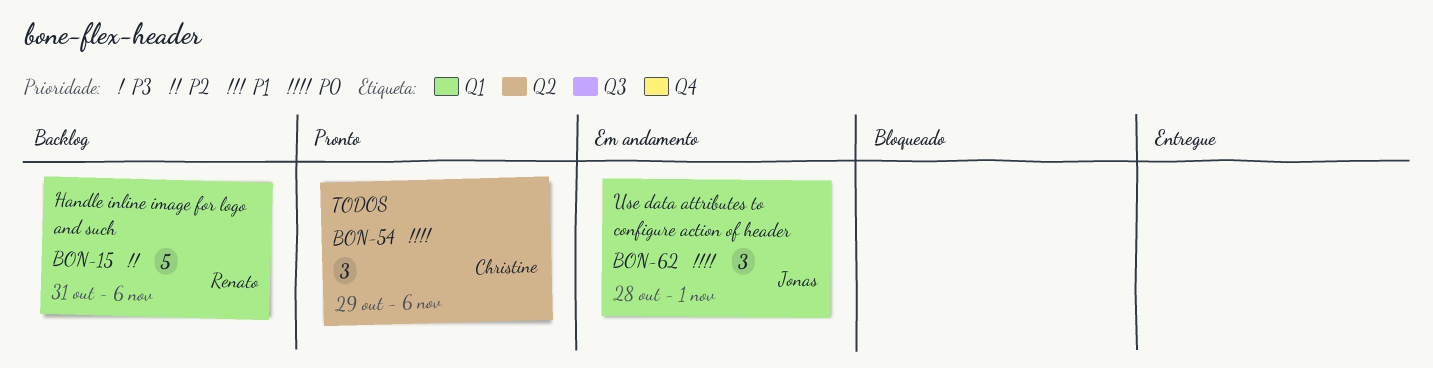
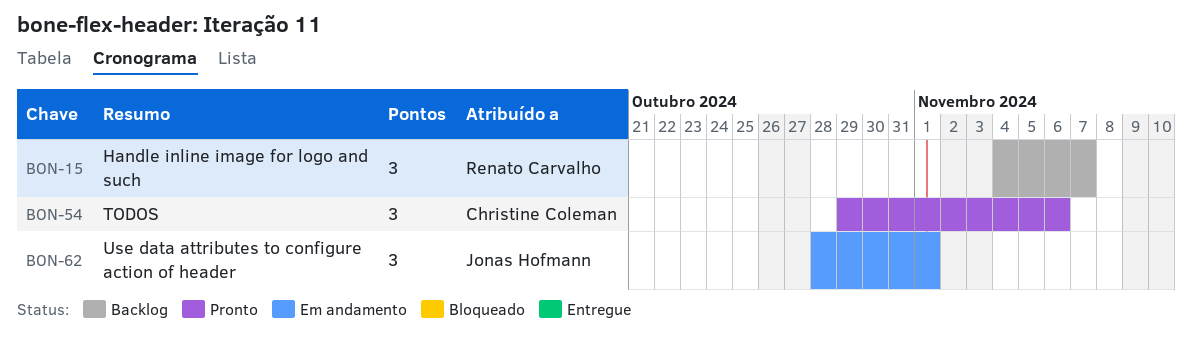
BON-15, estimate: 5 -> 3
BON-15, start: Oct 31 -> Nov 4
BON-15, due: Nov 6 -> Nov 7

